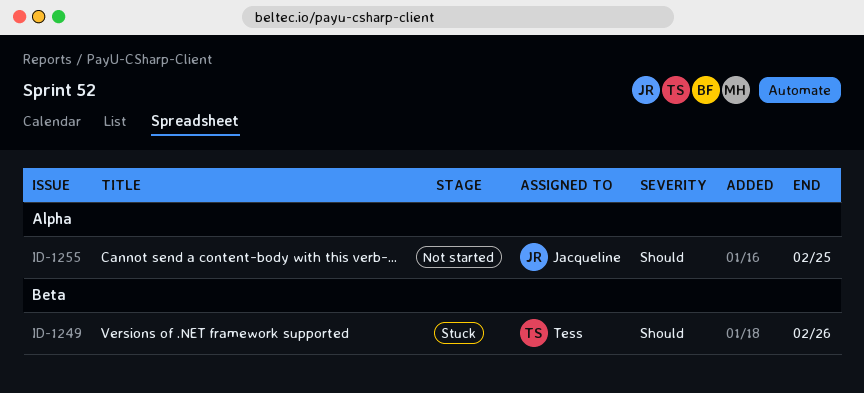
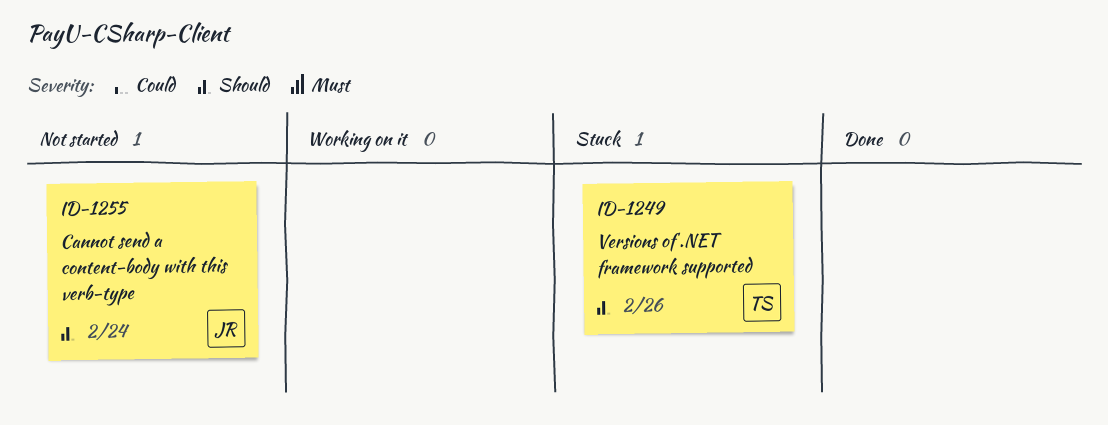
ID-1255, due: Feb 25 -> Feb 24

